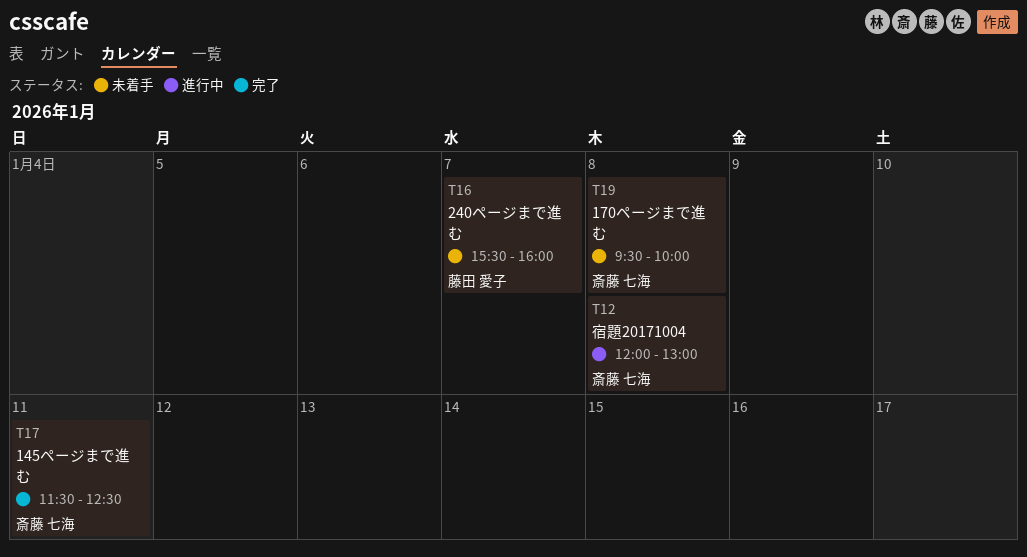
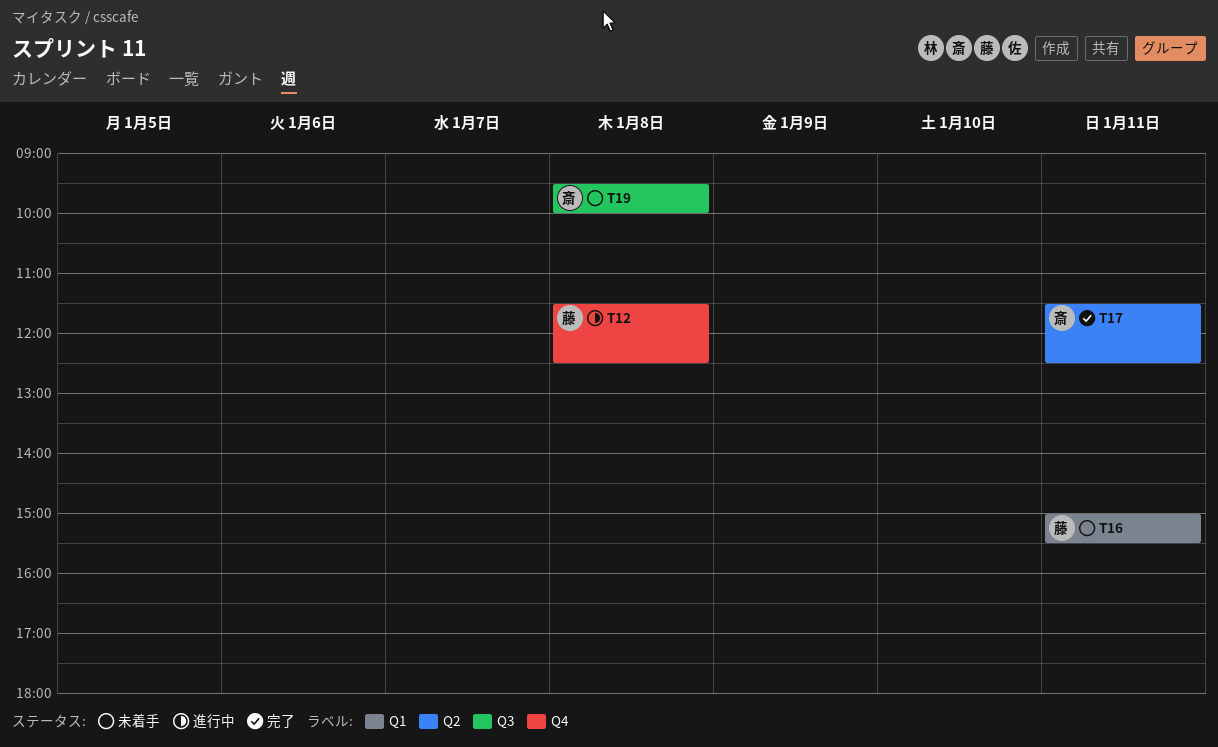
T12, owner: 斎藤 七海 -> 藤田 愛子
T12, begins: 12:00 -> 11:30
T12, ends: 13:00 -> 12:30
T16, day: Jan 7 -> Jan 11
T16, begins: 15:30 -> 15:00
T16, ends: 16:00 -> 15:30

